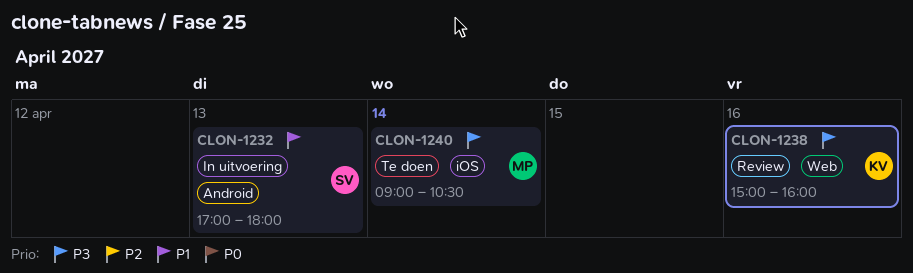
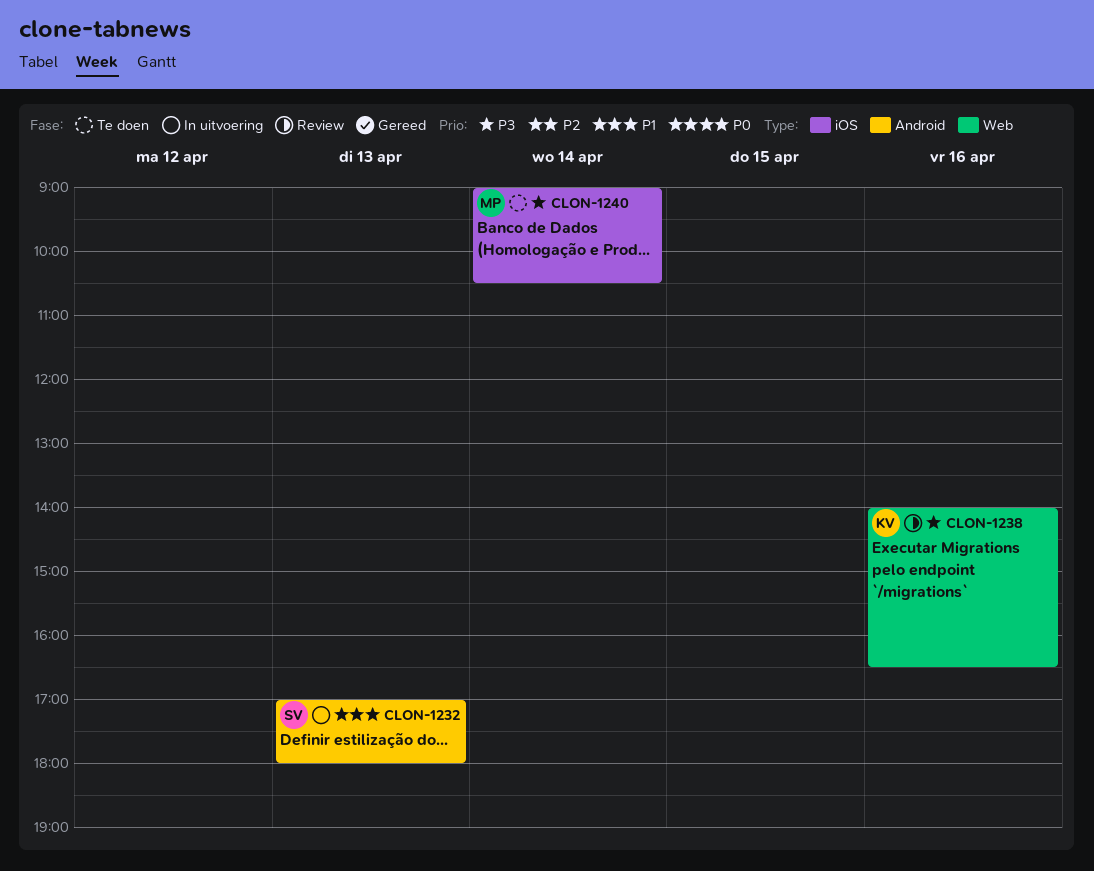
CLON-1238, begins: 15:00 -> 14:00
CLON-1238, ends: 16:00 -> 16:30

